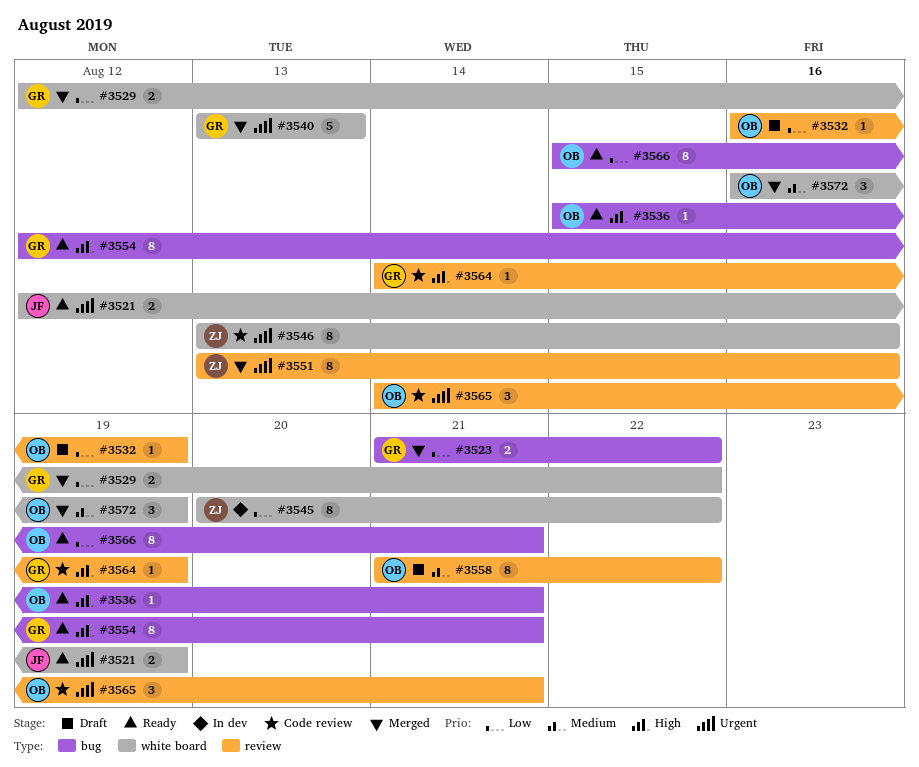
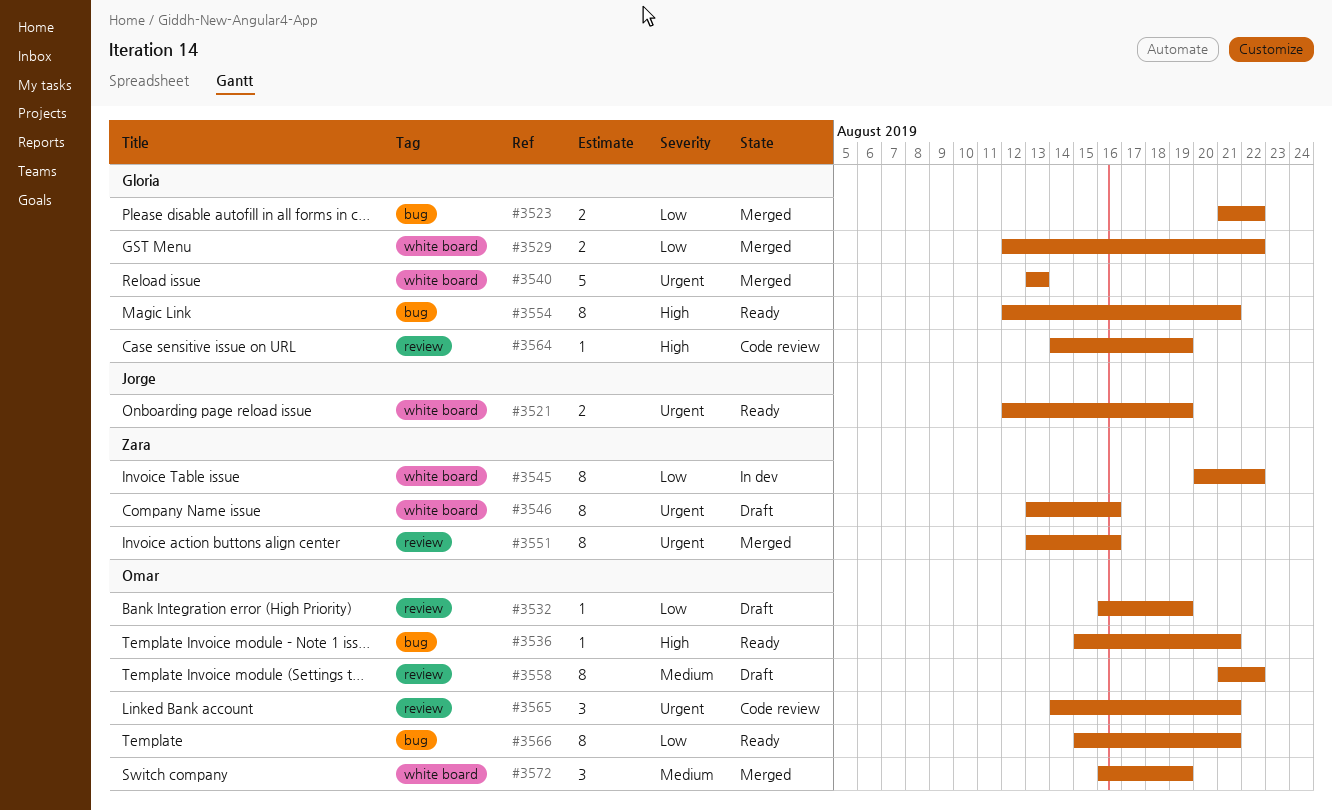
#3546, status: Code review -> Draft

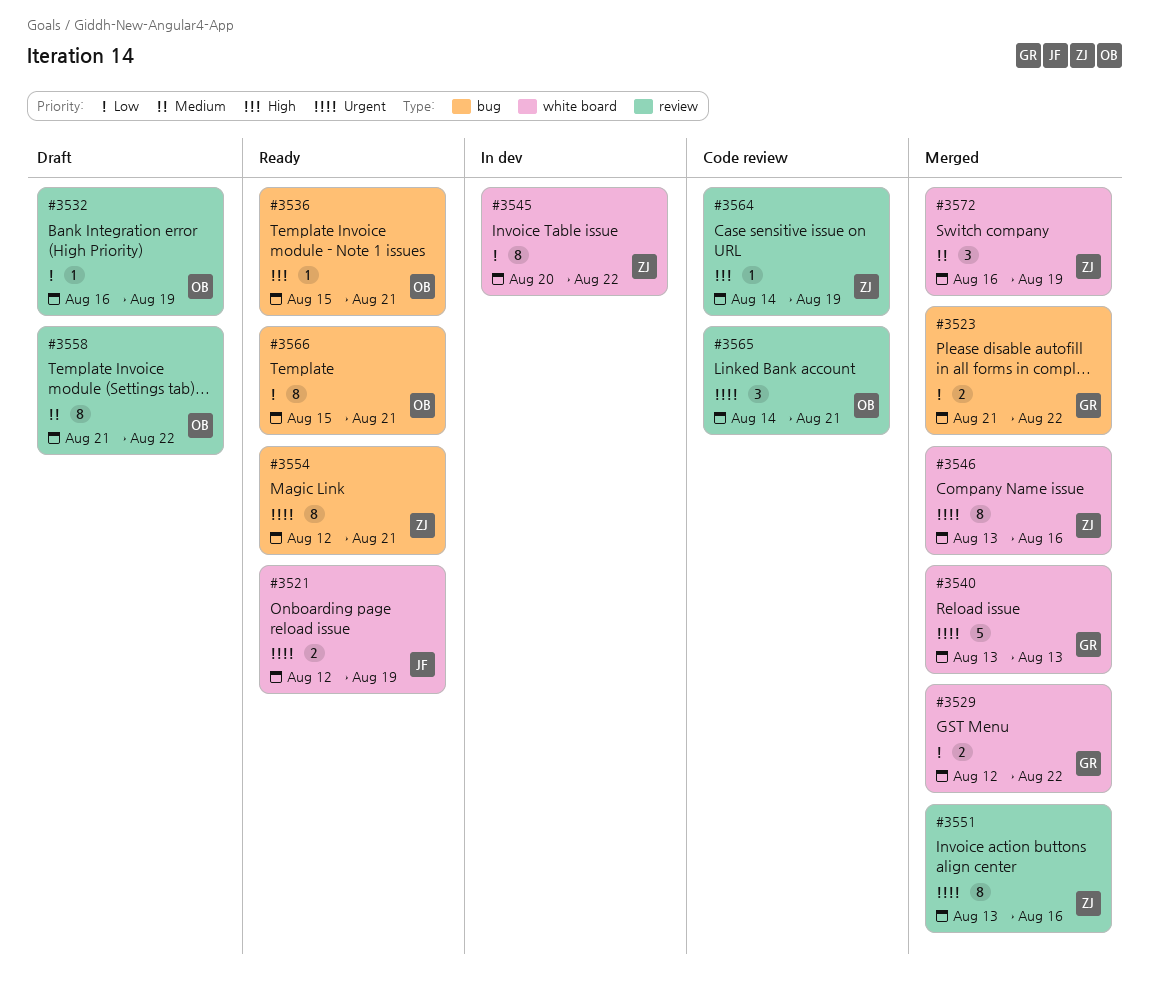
#3546, status: Draft -> Merged
#3554, owner: Gloria -> Zara
#3554, priority: High -> Urgent
#3564, owner: Gloria -> Zara
#3572, owner: Omar -> Zara

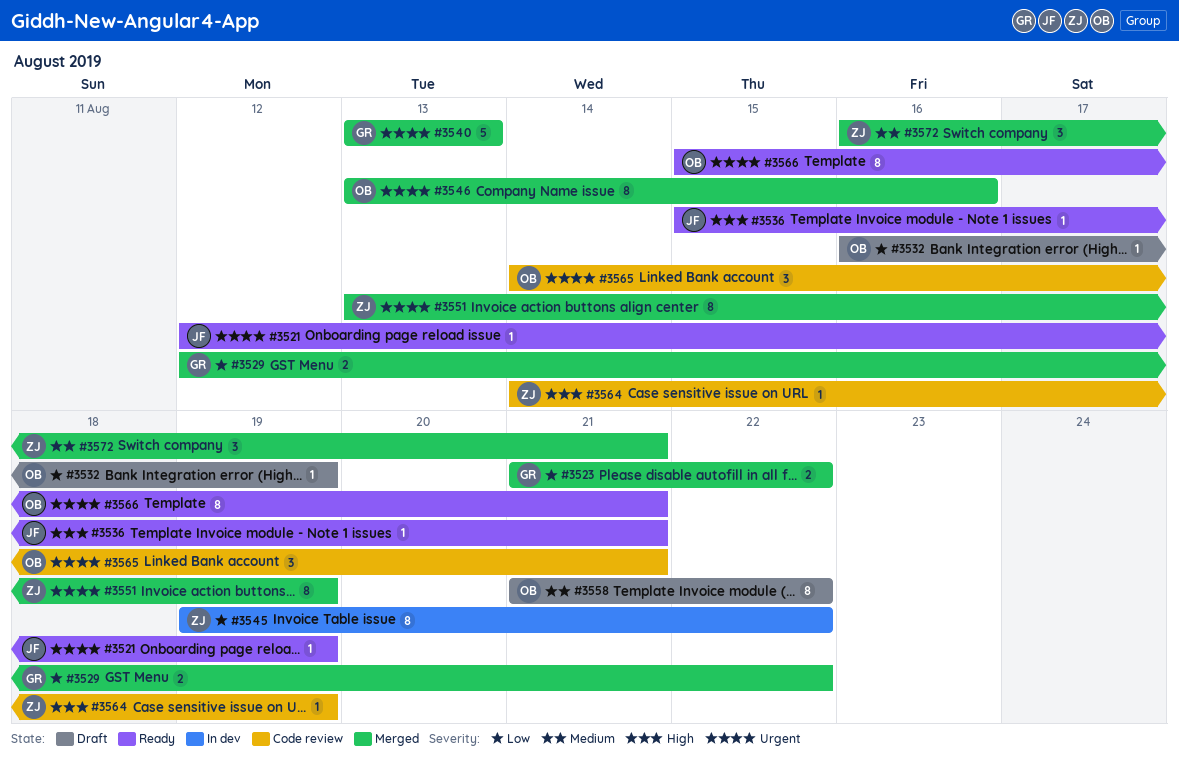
#3521, estimate: 2 -> 1
#3536, owner: OB -> JF
#3545, start: Aug 20 -> Aug 19
#3546, owner: ZJ -> OB
#3551, due: Aug 16 -> Aug 19
#3554: present -> none
#3566, priority: Low -> Urgent
#3572, due: Aug 19 -> Aug 21

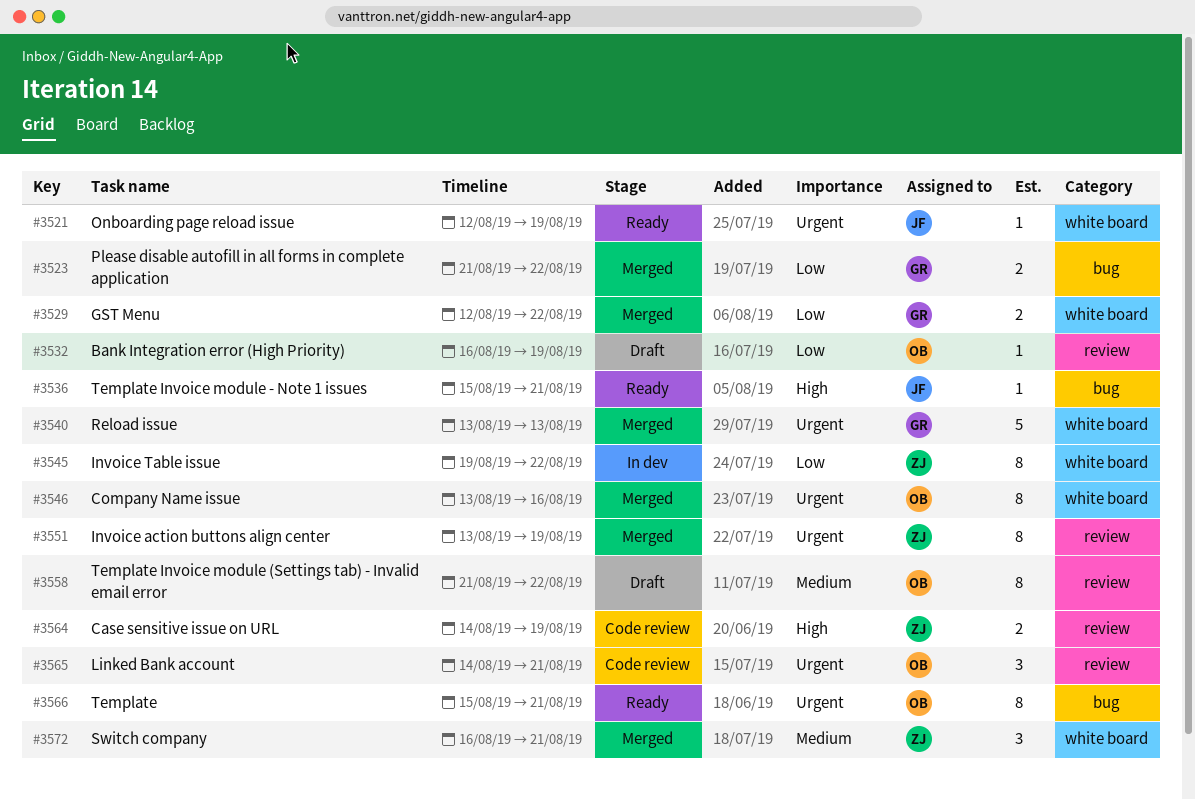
#3564, estimate: 1 -> 2

